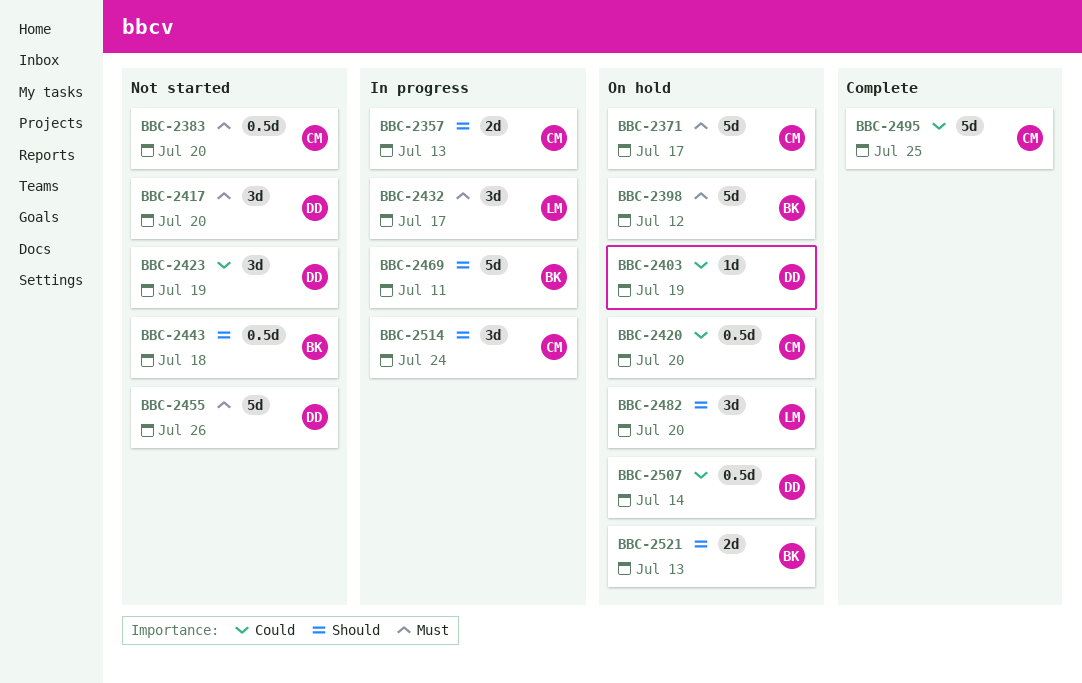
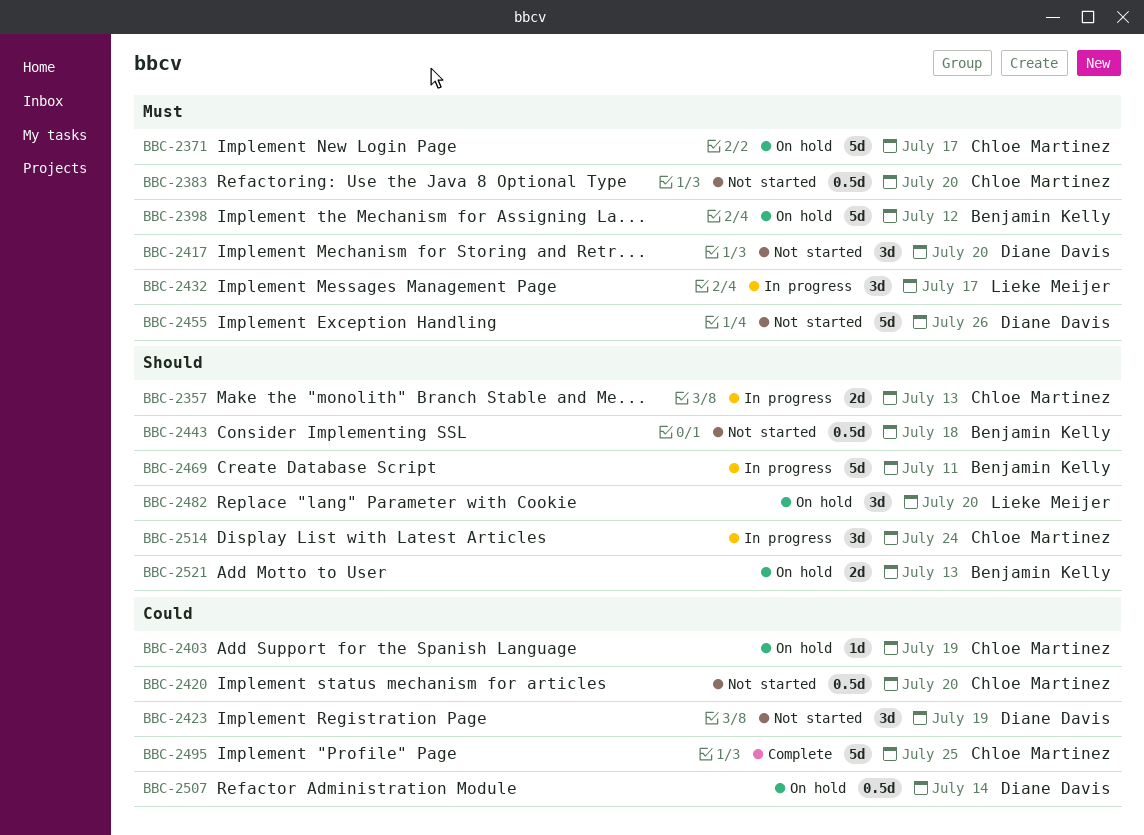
BBC-2403, owner: Diane Davis -> Chloe Martinez
BBC-2420, status: On hold -> Not started

